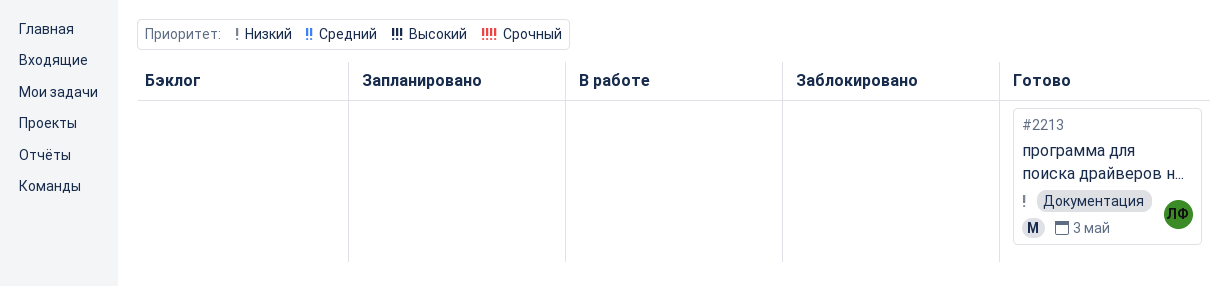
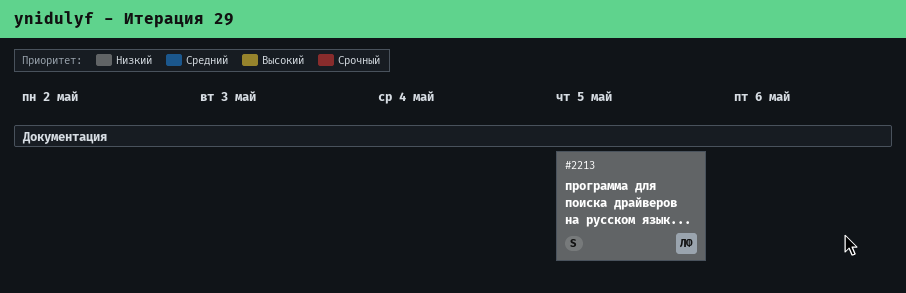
#2213, estimate: M -> S
#2213, due: May 3 -> May 5

